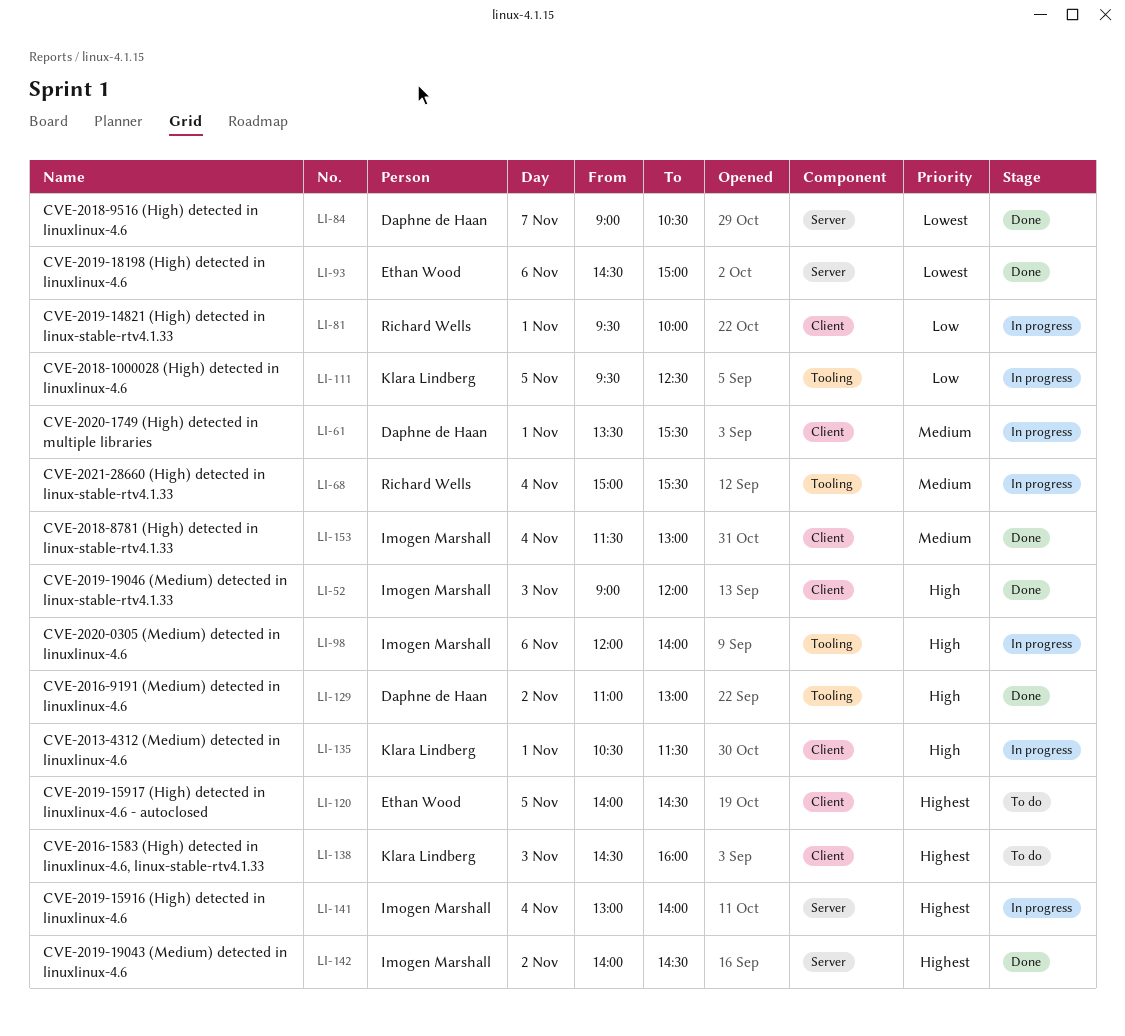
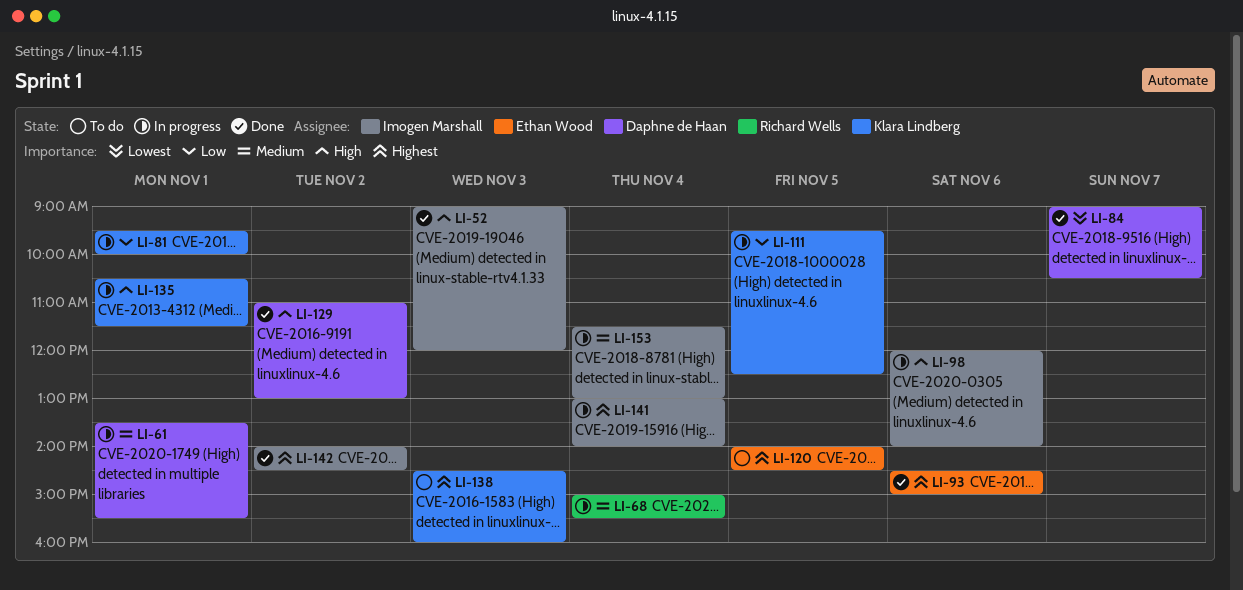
LI-81, owner: Richard Wells -> Klara Lindberg
LI-93, priority: Lowest -> Highest
LI-153, status: Done -> In progress

